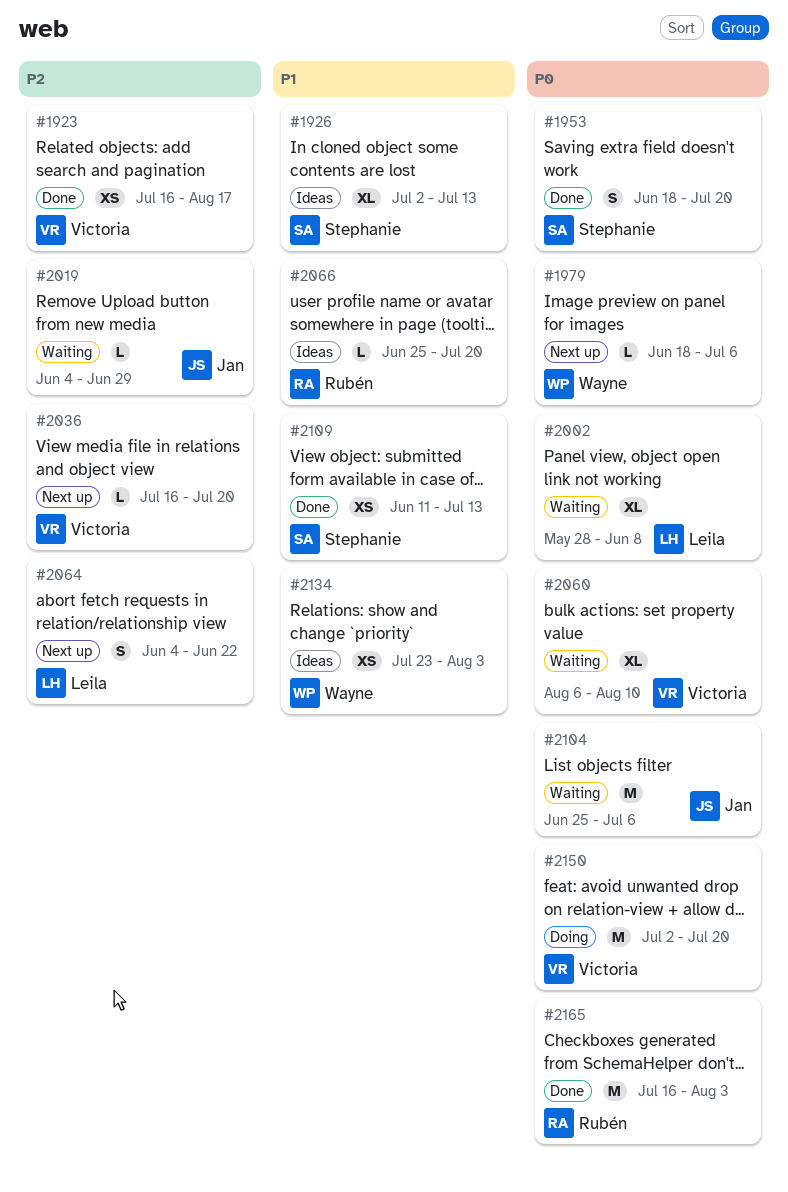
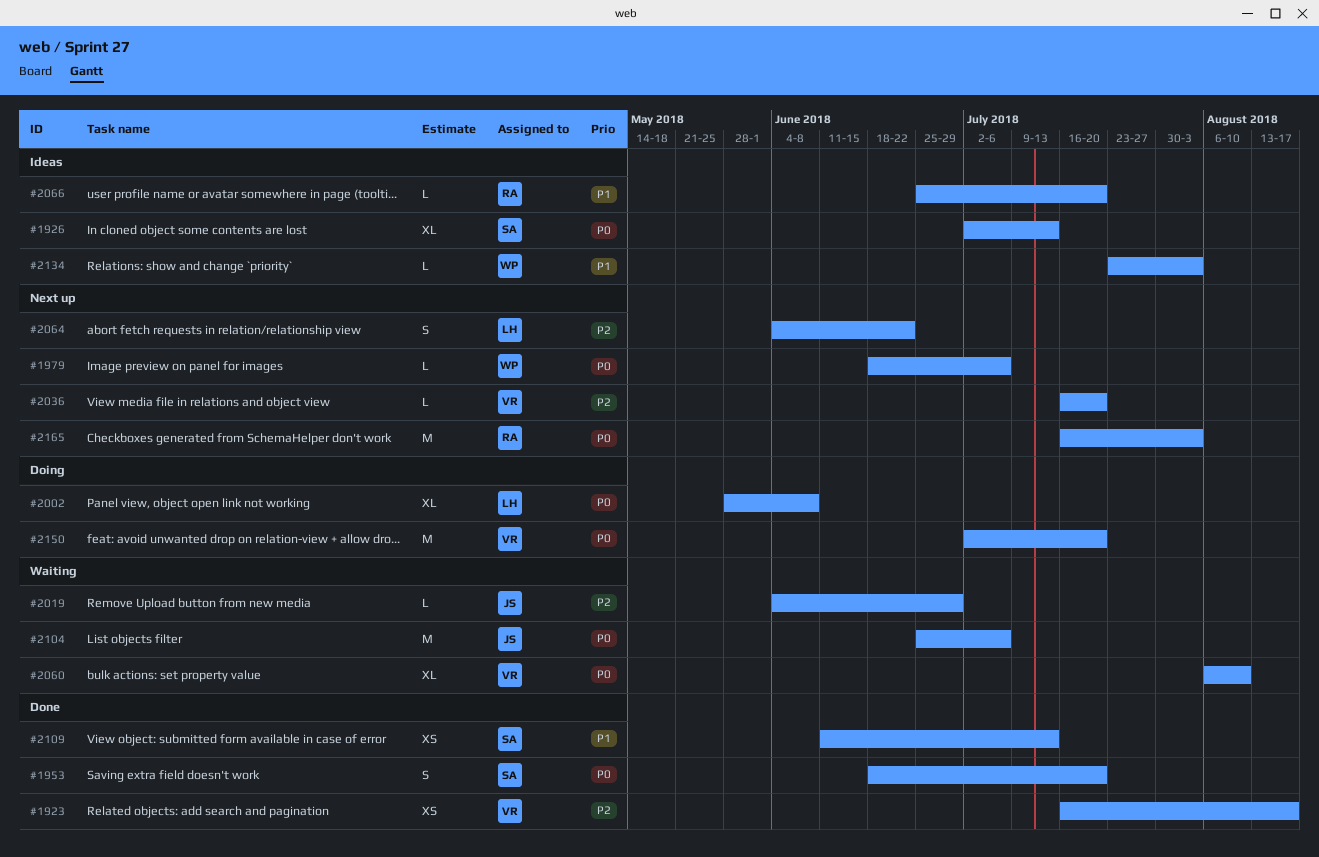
#1926, priority: P1 -> P0
#2002, status: Waiting -> Doing
#2134, estimate: XS -> L
#2165, status: Done -> Next up

